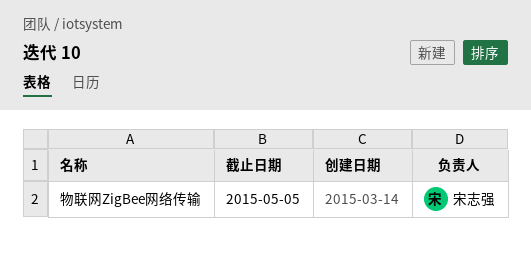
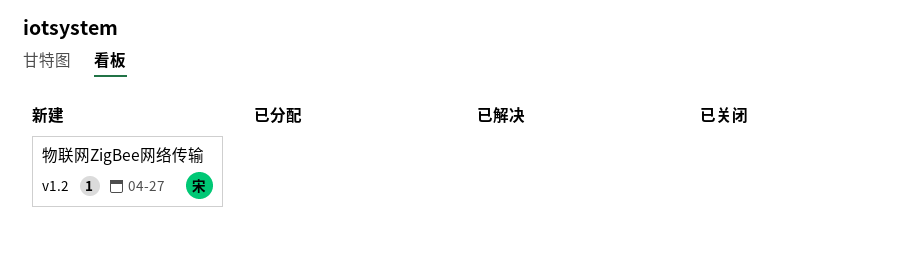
物联网ZigBee网络传输, due: May 5 -> Apr 27

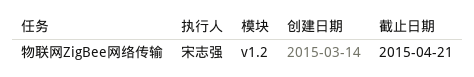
物联网ZigBee网络传输, due: Apr 27 -> Apr 21

